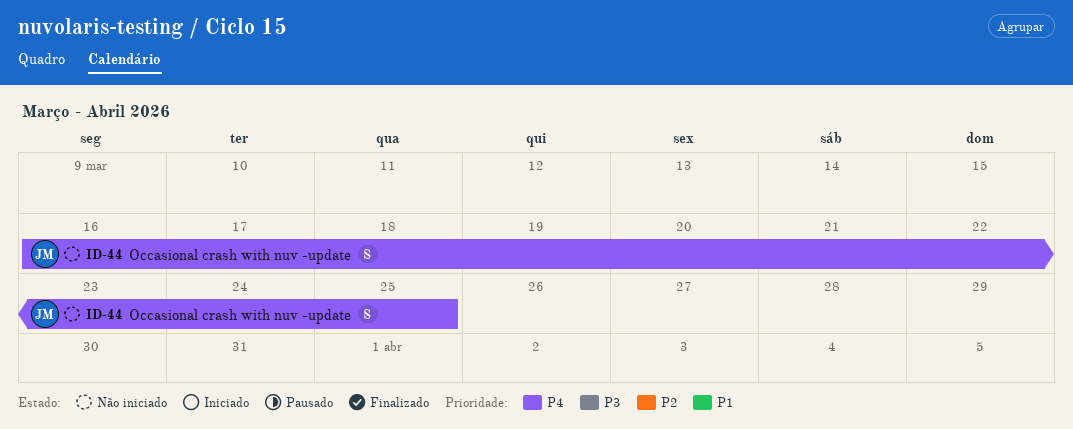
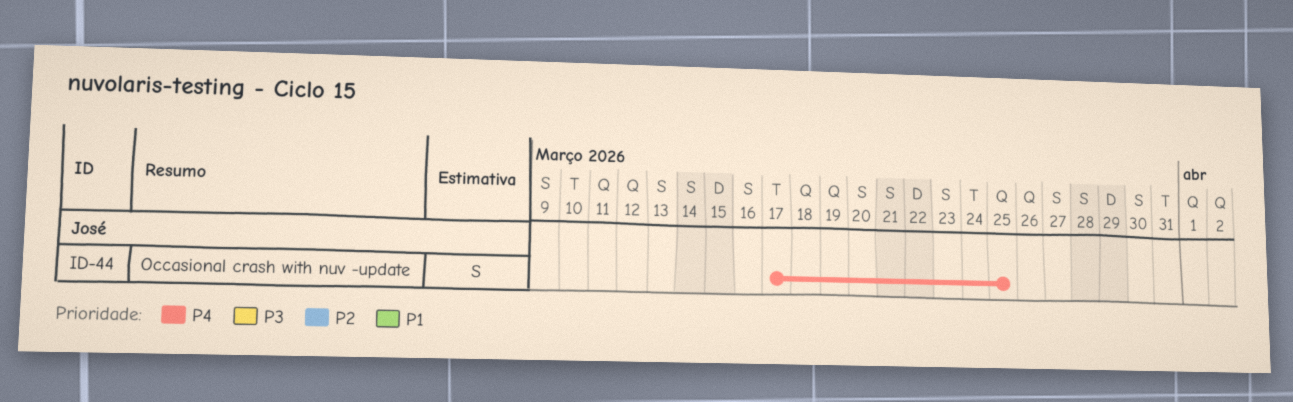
ID-44, start: Mar 16 -> Mar 17

